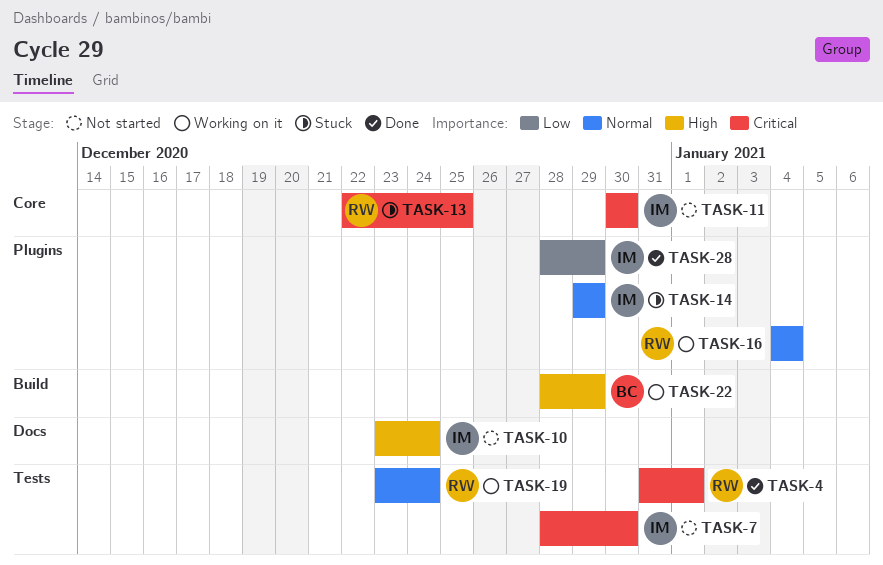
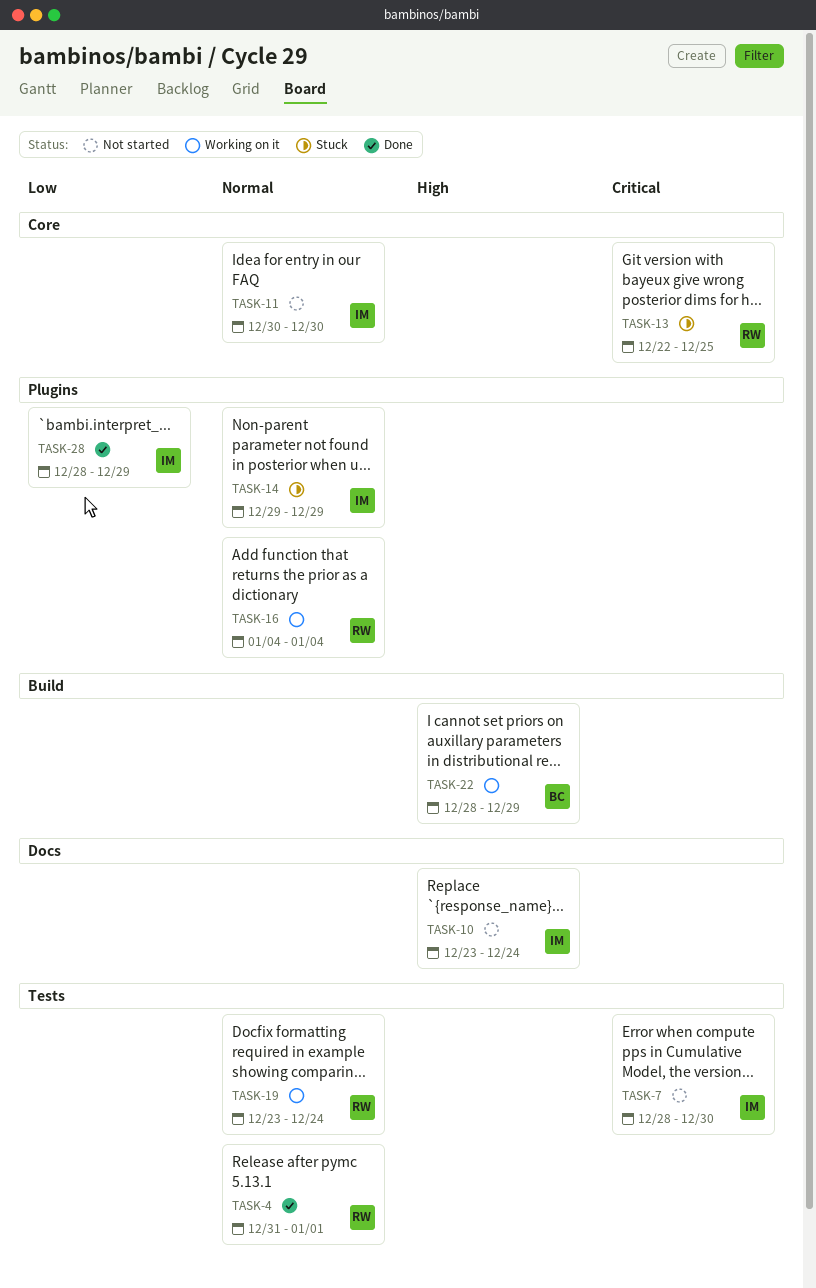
TASK-4, priority: Critical -> Normal
TASK-11, priority: Critical -> Normal

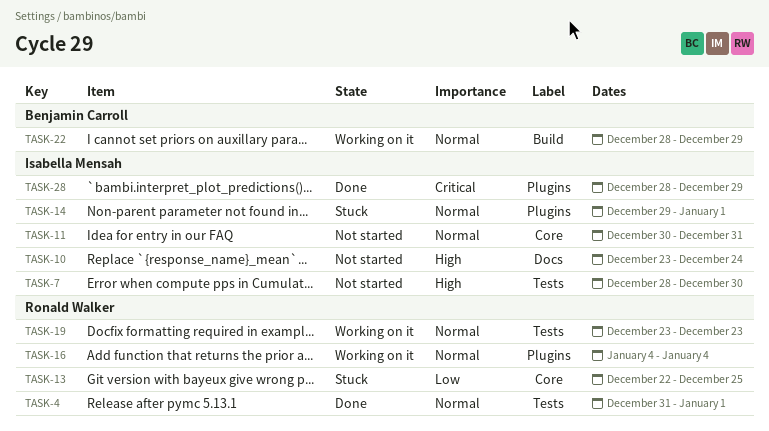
TASK-7, priority: Critical -> High
TASK-11, due: Dec 30 -> Dec 31
TASK-13, priority: Critical -> Low
TASK-14, due: Dec 29 -> Jan 1
TASK-19, due: Dec 24 -> Dec 23
TASK-22, priority: High -> Normal
TASK-28, priority: Low -> Critical

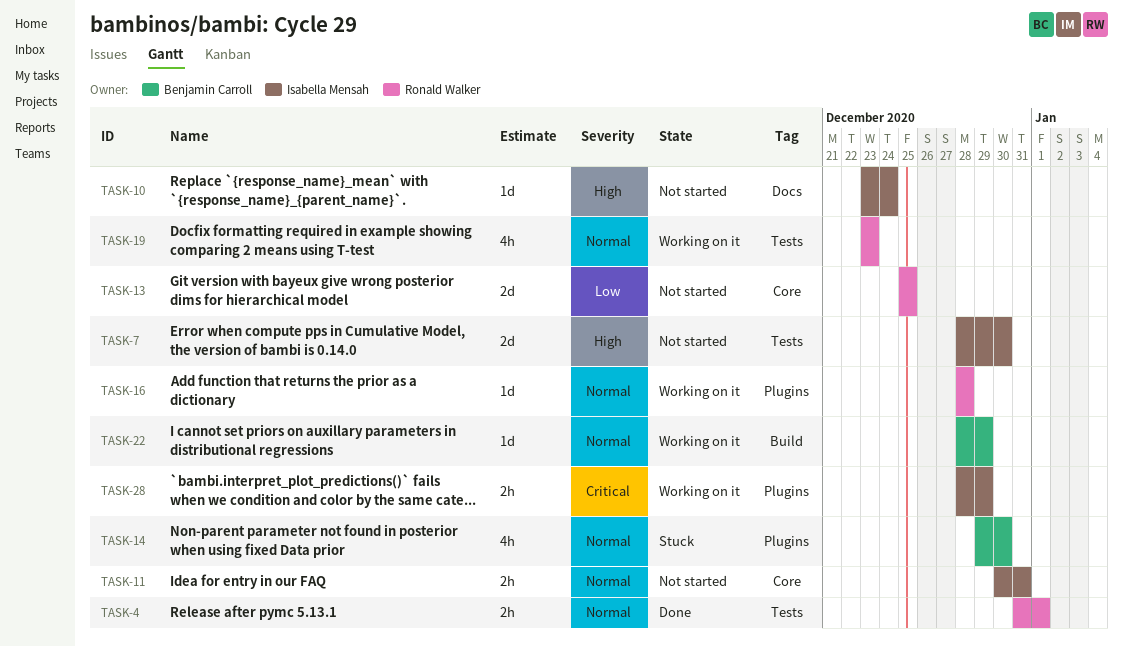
TASK-13, status: Stuck -> Not started
TASK-13, start: Dec 22 -> Dec 25
TASK-14, owner: Isabella Mensah -> Benjamin Carroll
TASK-14, due: Jan 1 -> Dec 30
TASK-16, start: Jan 4 -> Dec 28
TASK-16, due: Jan 4 -> Dec 28
TASK-28, status: Done -> Working on it

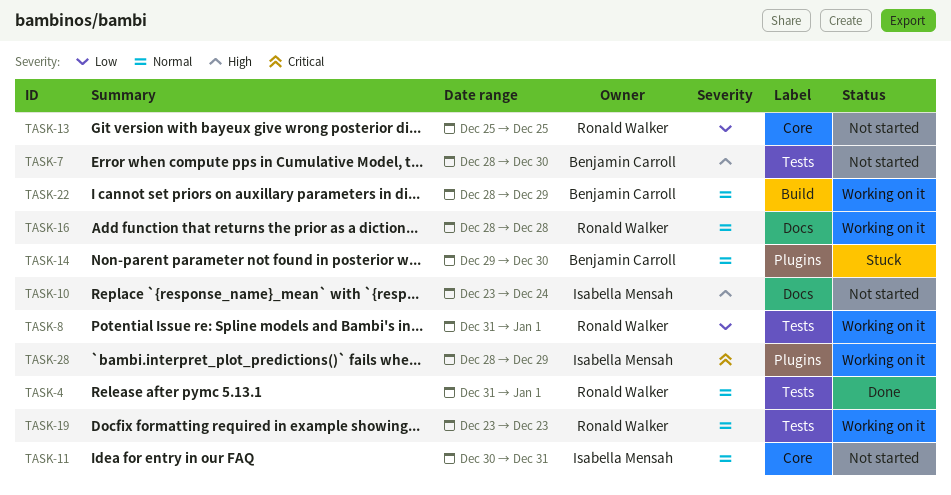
TASK-7, owner: Isabella Mensah -> Benjamin Carroll
TASK-8: none -> present
TASK-16, label: Plugins -> Docs

